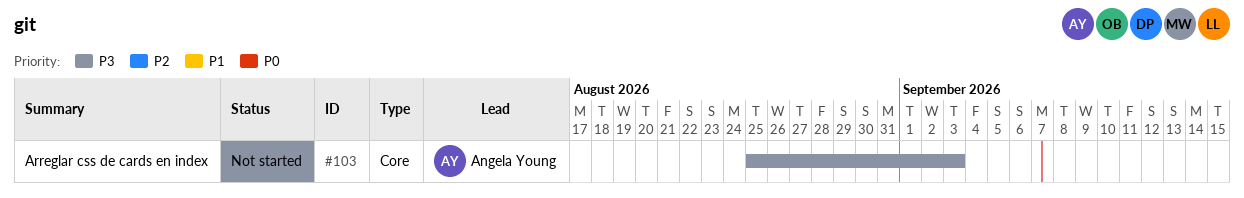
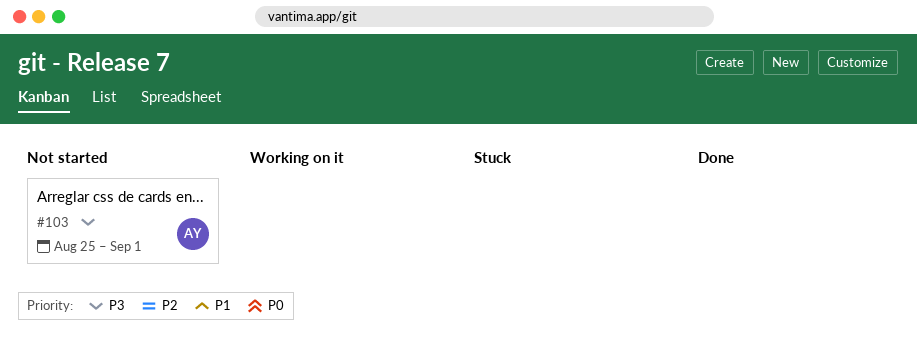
#103, due: Sep 3 -> Sep 1

